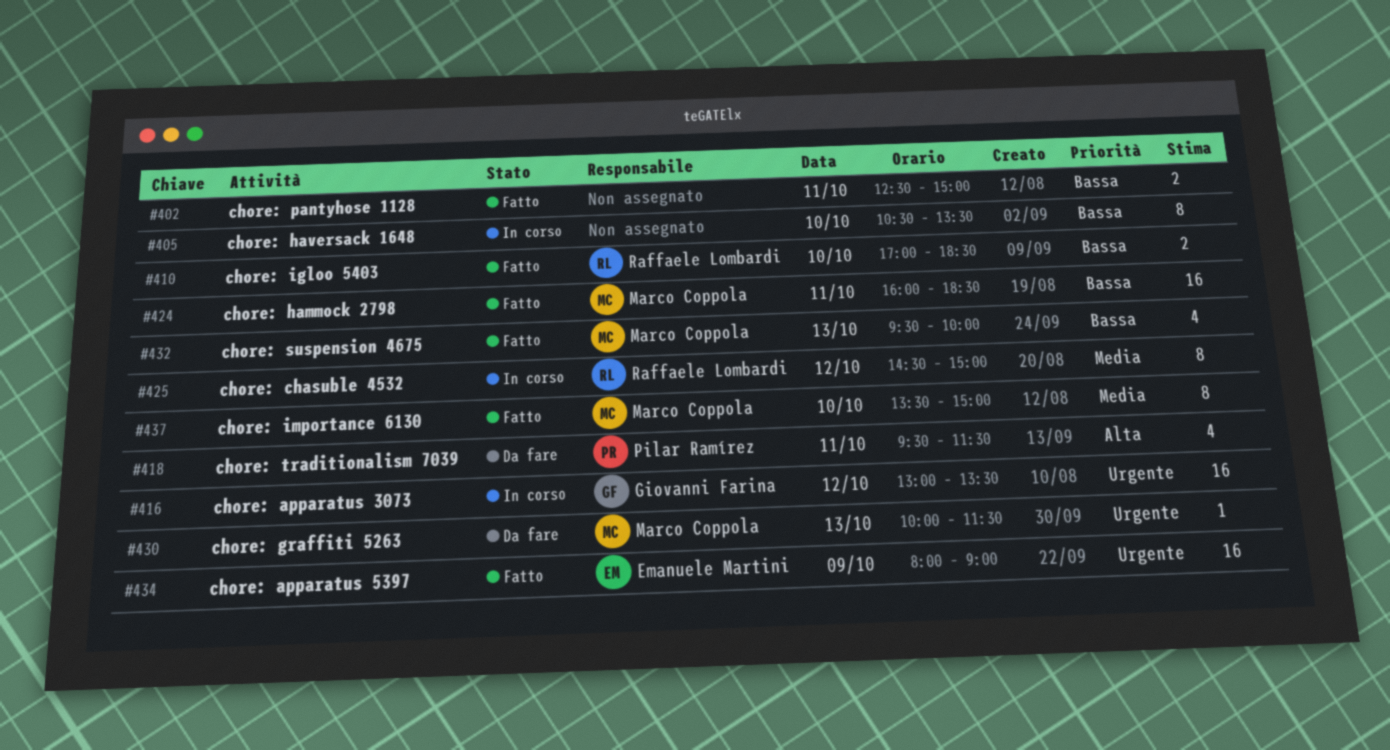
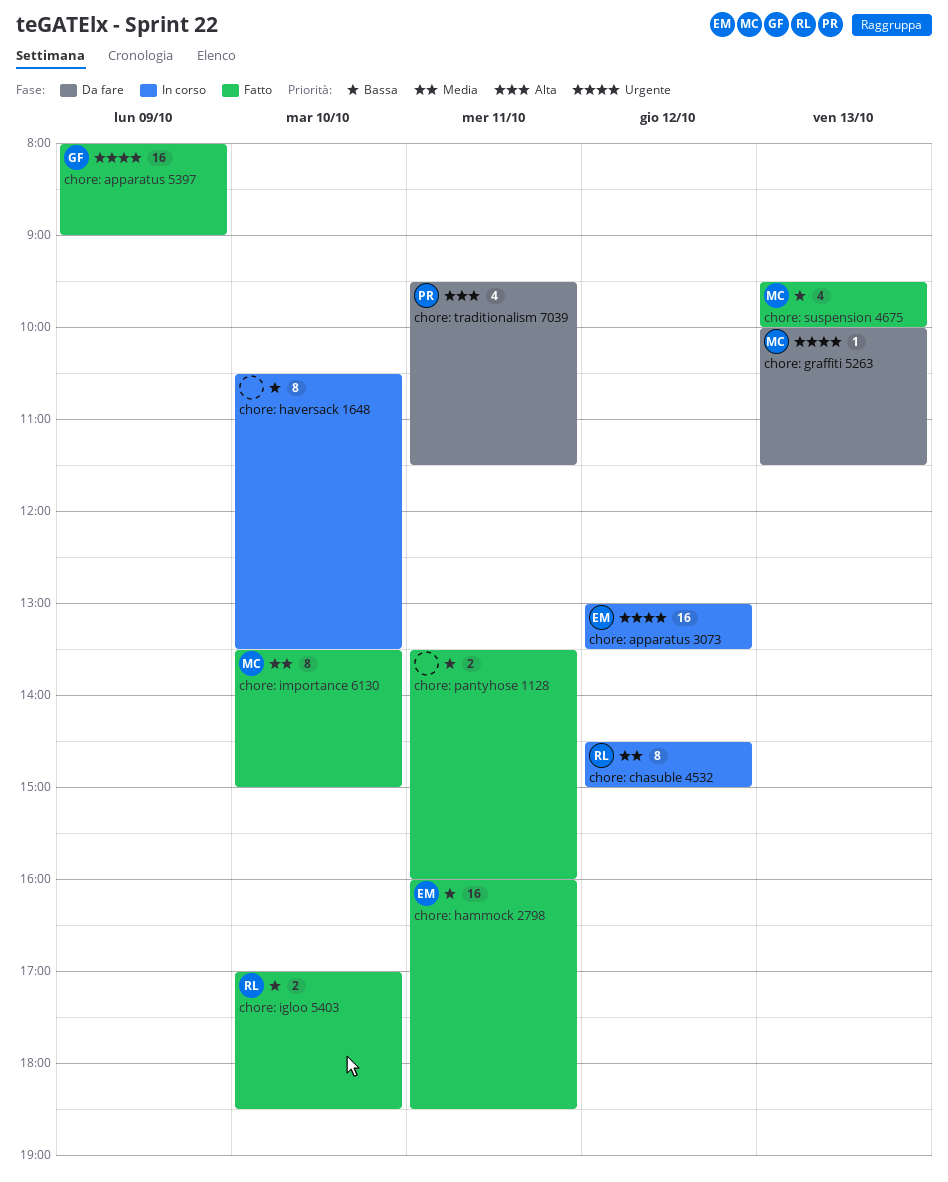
chore: apparatus 3073, owner: Giovanni Farina -> Emanuele Martini
chore: apparatus 5397, owner: Emanuele Martini -> Giovanni Farina
chore: hammock 2798, owner: Marco Coppola -> Emanuele Martini
chore: pantyhose 1128, begins: 12:30 -> 13:30
chore: pantyhose 1128, ends: 15:00 -> 16:00

